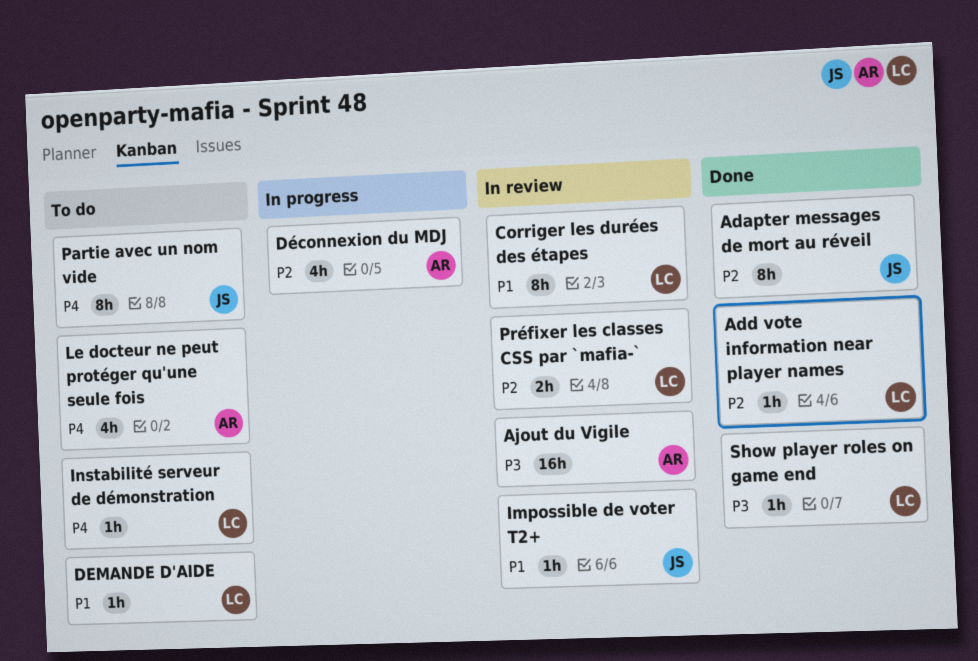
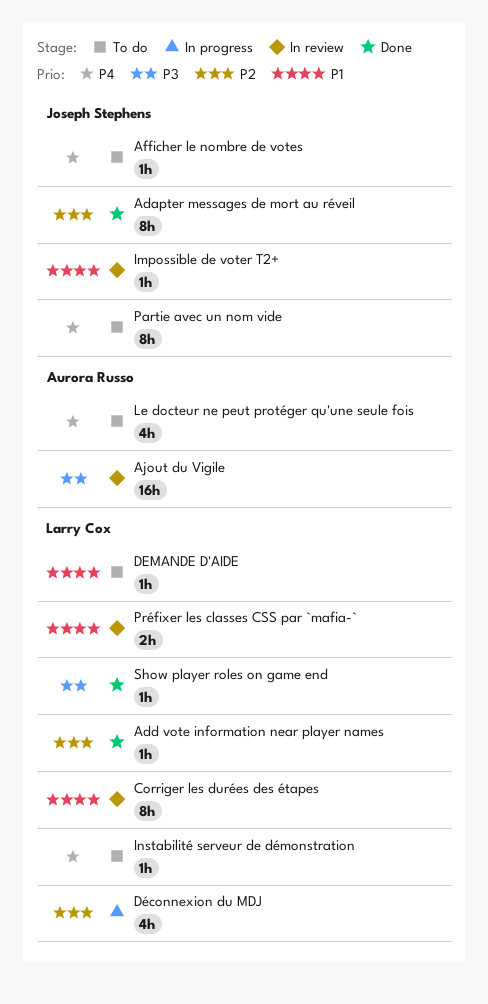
Afficher le nombre de votes: none -> present
Déconnexion du MDJ, owner: Aurora Russo -> Larry Cox
Préfixer les classes CSS par `mafia-`, priority: P2 -> P1

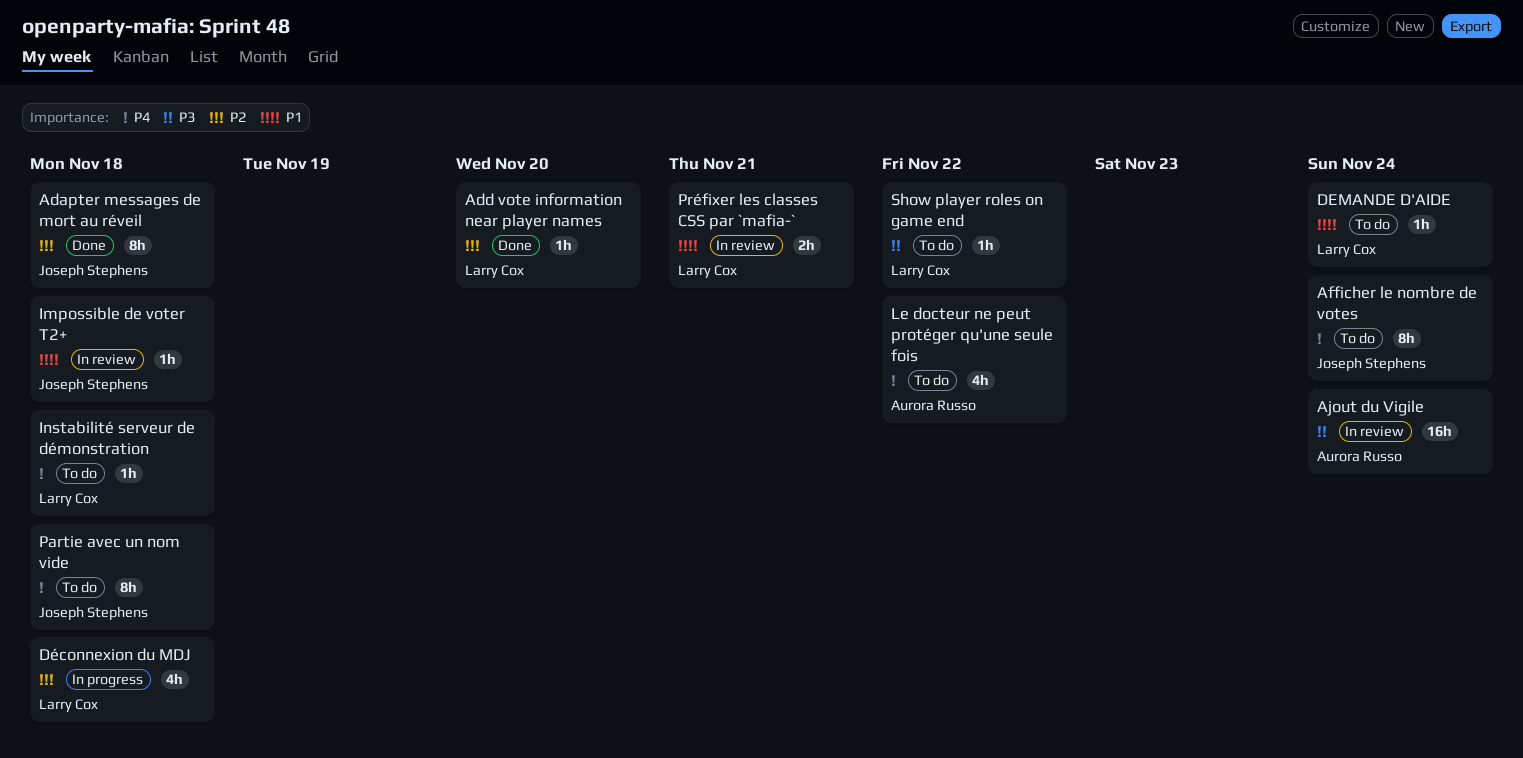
Afficher le nombre de votes, estimate: 1h -> 8h
Corriger les durées des étapes: present -> none
Show player roles on game end, status: Done -> To do

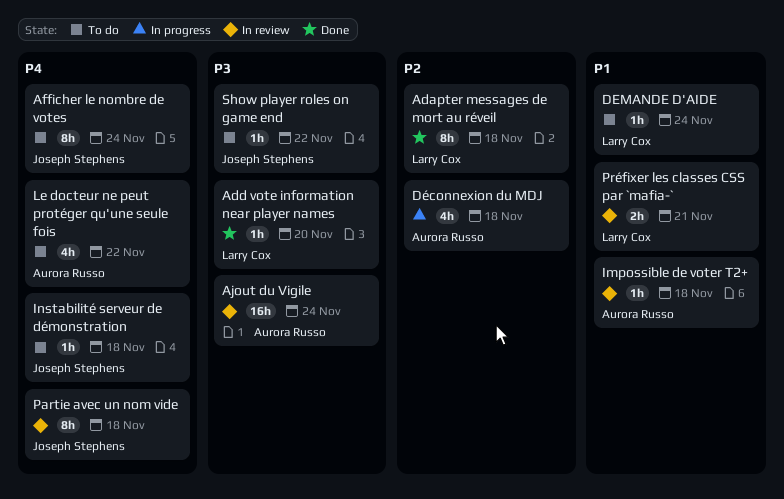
Adapter messages de mort au réveil, owner: Joseph Stephens -> Larry Cox
Add vote information near player names, priority: P2 -> P3
Déconnexion du MDJ, owner: Larry Cox -> Aurora Russo
Impossible de voter T2+, owner: Joseph Stephens -> Aurora Russo
Instabilité serveur de démonstration, owner: Larry Cox -> Joseph Stephens
Partie avec un nom vide, status: To do -> In review
Show player roles on game end, owner: Larry Cox -> Joseph Stephens

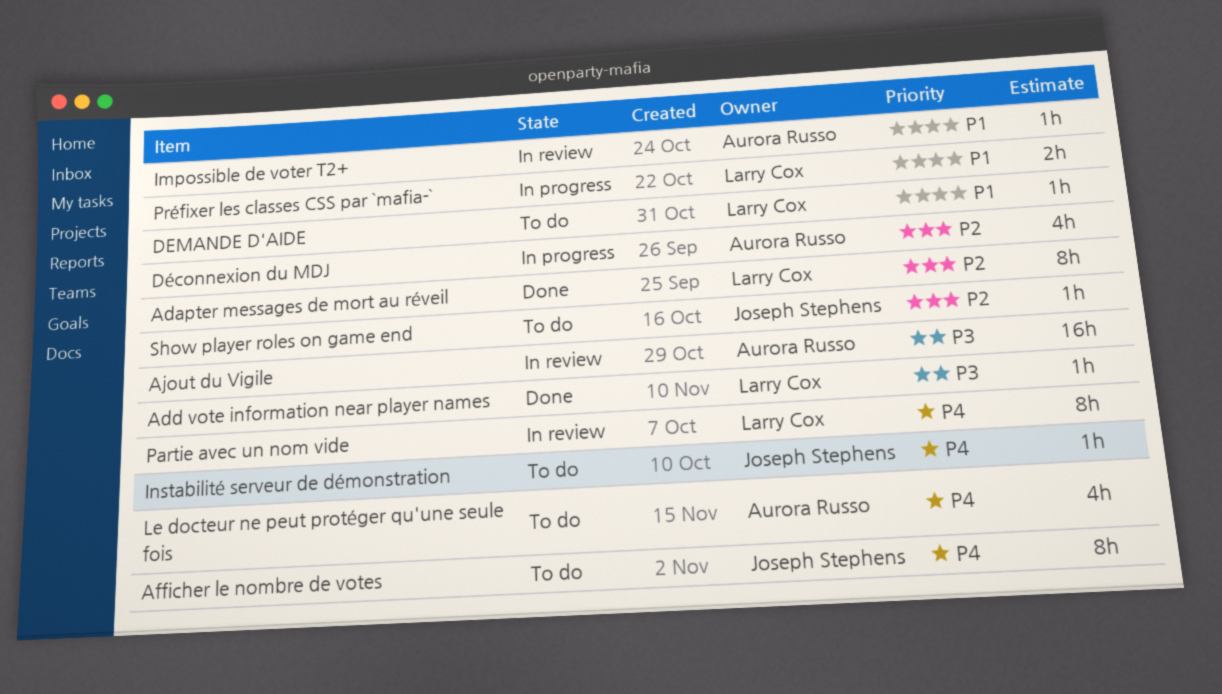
Partie avec un nom vide, owner: Joseph Stephens -> Larry Cox
Préfixer les classes CSS par `mafia-`, status: In review -> In progress
Show player roles on game end, priority: P3 -> P2

